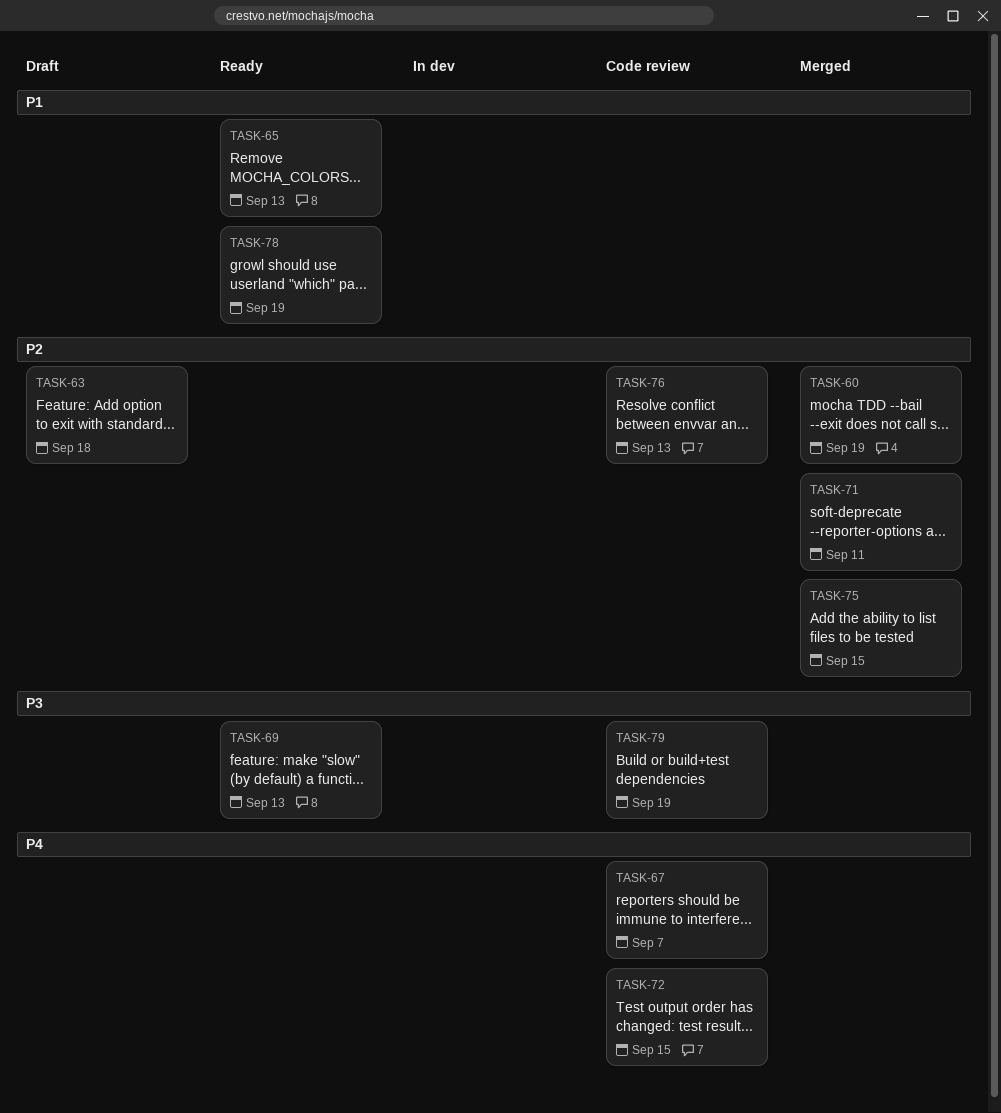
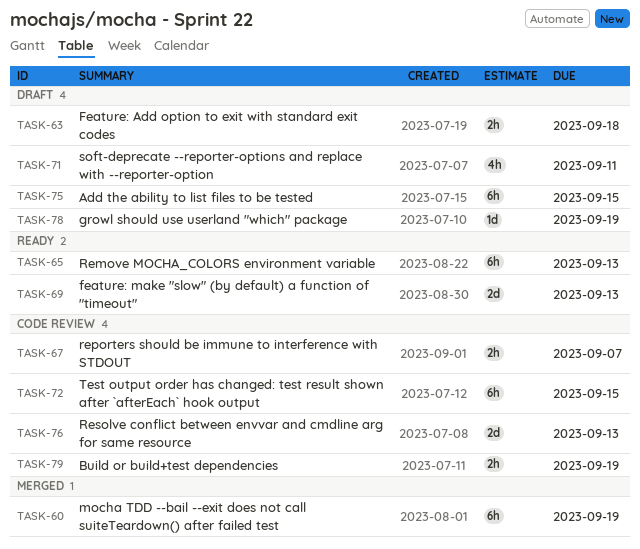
TASK-71, status: Merged -> Draft
TASK-75, status: Merged -> Draft
TASK-78, status: Ready -> Draft

